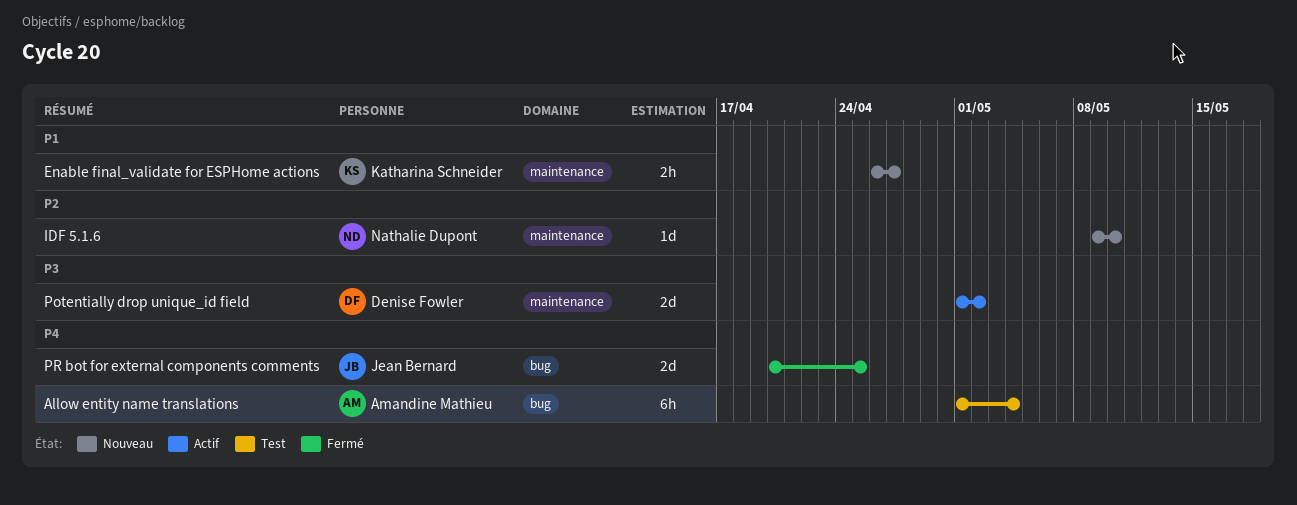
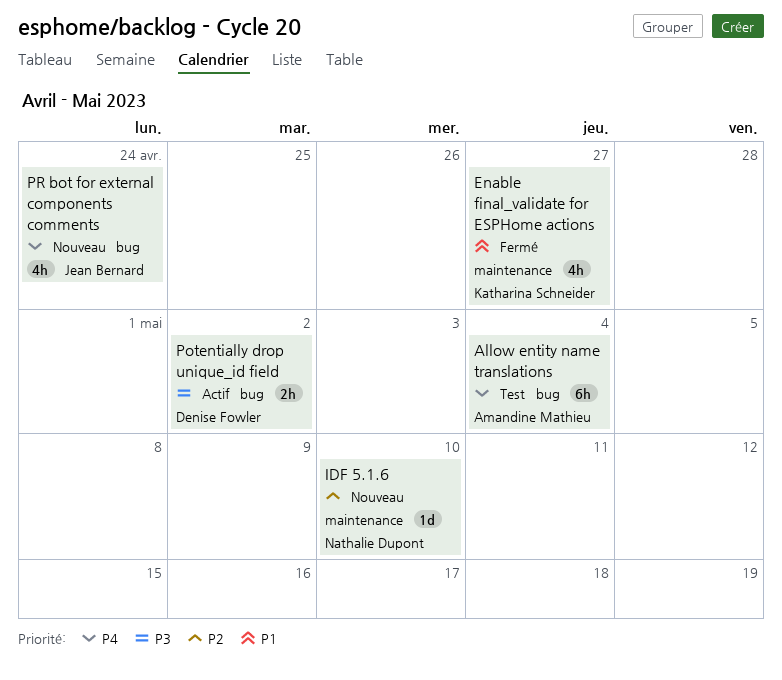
Enable final_validate for ESPHome actions, status: Nouveau -> Fermé
Enable final_validate for ESPHome actions, estimate: 2h -> 4h
Potentially drop unique_id field, label: maintenance -> bug
Potentially drop unique_id field, estimate: 2d -> 2h
PR bot for external components comments, status: Fermé -> Nouveau
PR bot for external components comments, estimate: 2d -> 4h
PR bot for external components comments, due: Apr 25 -> Apr 24

